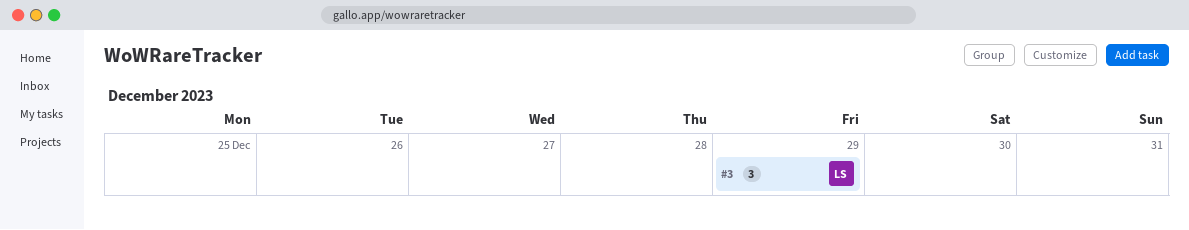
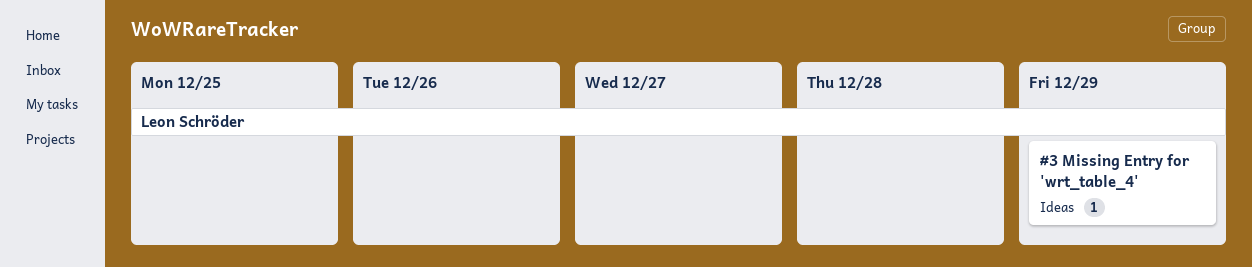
#3, estimate: 3 -> 1

